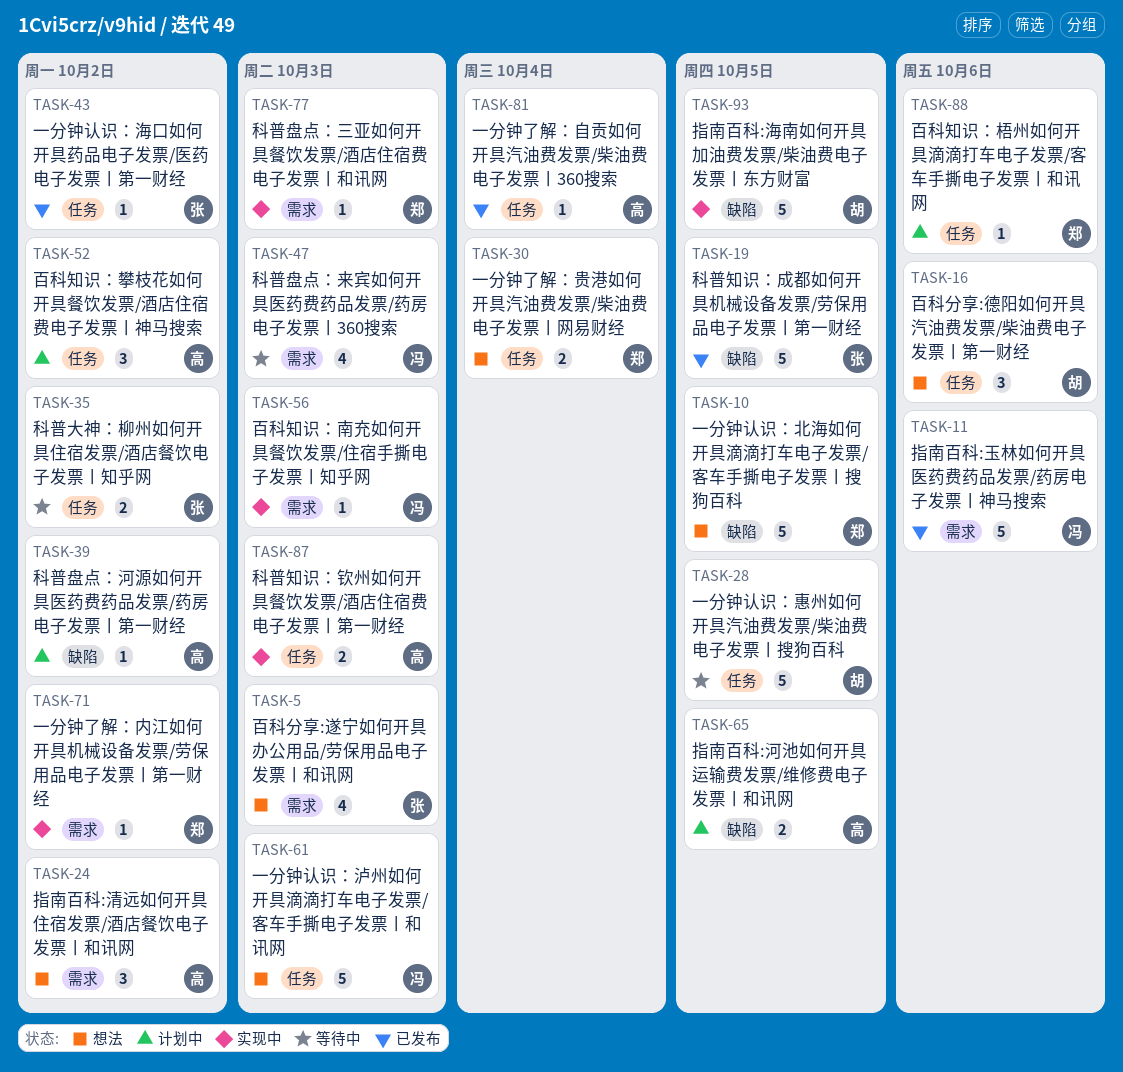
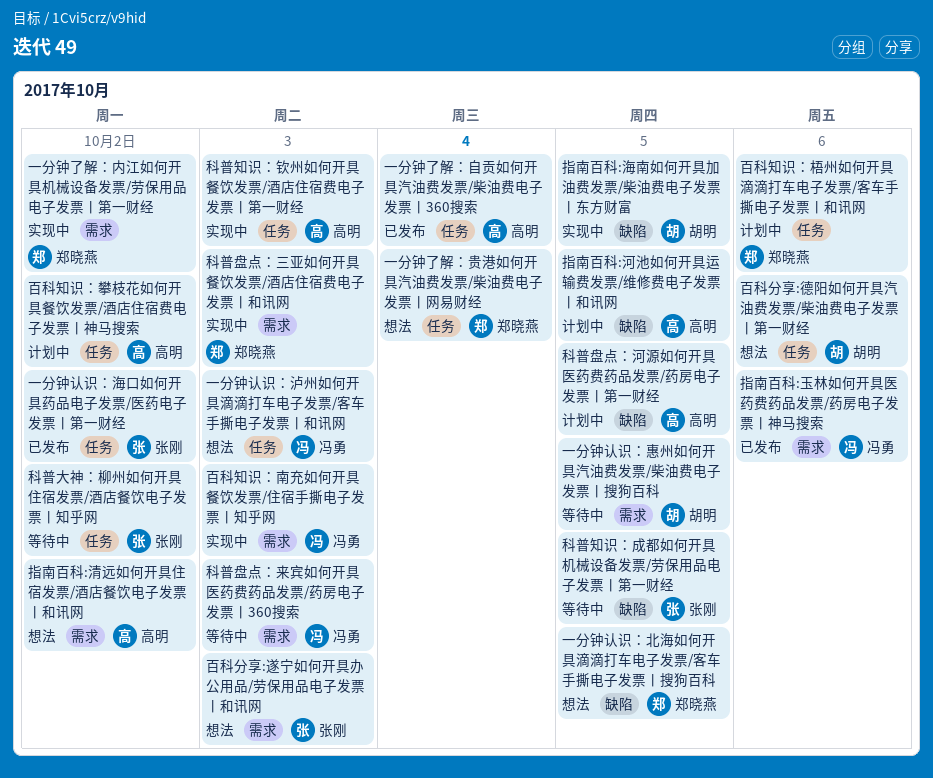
一分钟认识：惠州如何开具汽油费发票/柴油费电子发票丨搜狗百科, label: 任务 -> 需求
科普盘点：河源如何开具医药费药品发票/药房电子发票丨第一财经, due: Oct 2 -> Oct 5
科普知识：成都如何开具机械设备发票/劳保用品电子发票丨第一财经, status: 已发布 -> 等待中

